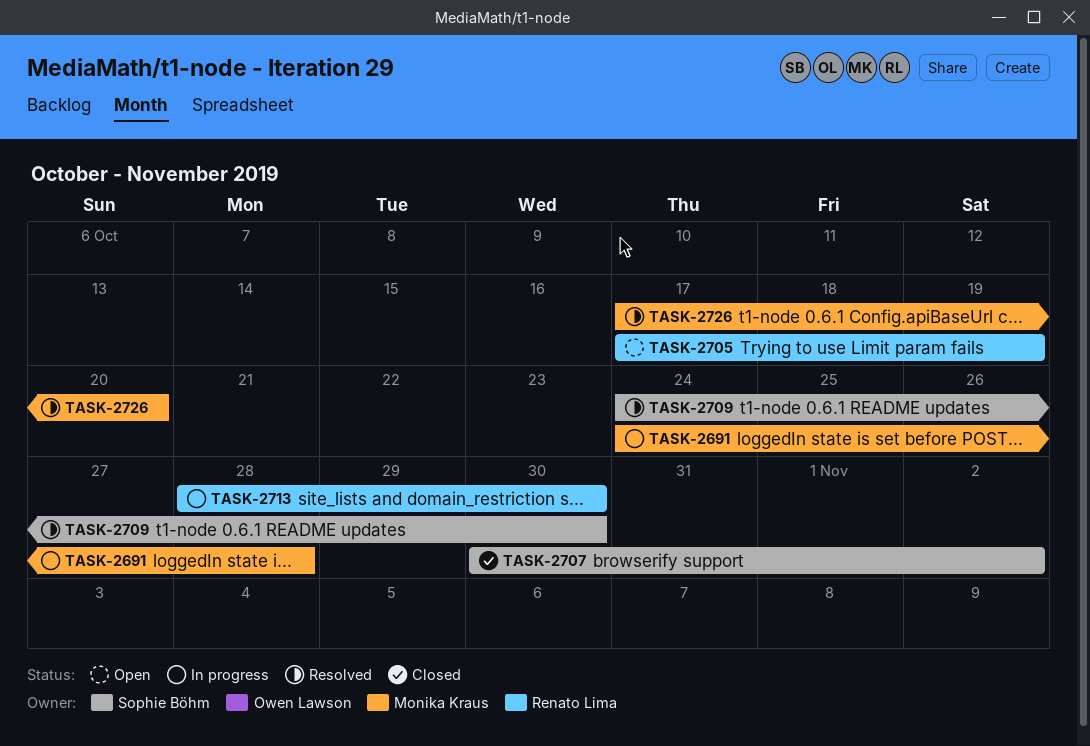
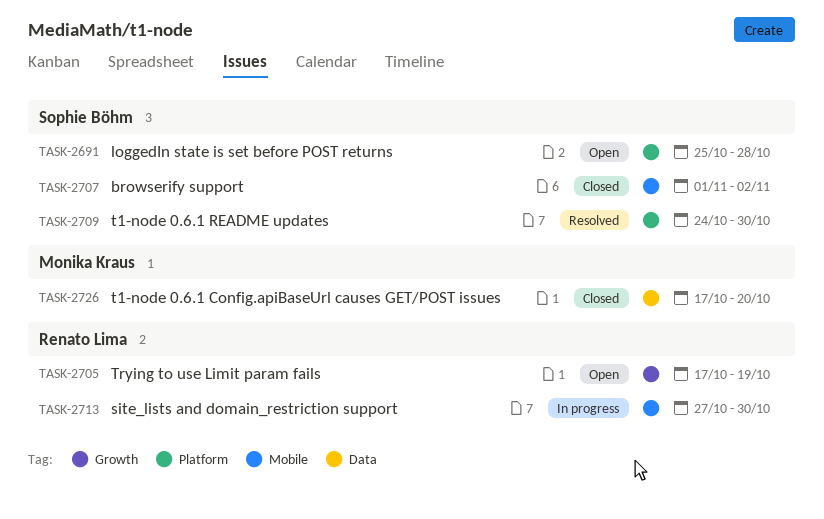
TASK-2691, status: In progress -> Open
TASK-2691, owner: Monika Kraus -> Sophie Böhm
TASK-2691, start: Oct 24 -> Oct 25
TASK-2707, start: Oct 30 -> Nov 1
TASK-2713, start: Oct 28 -> Oct 27
TASK-2726, status: Resolved -> Closed

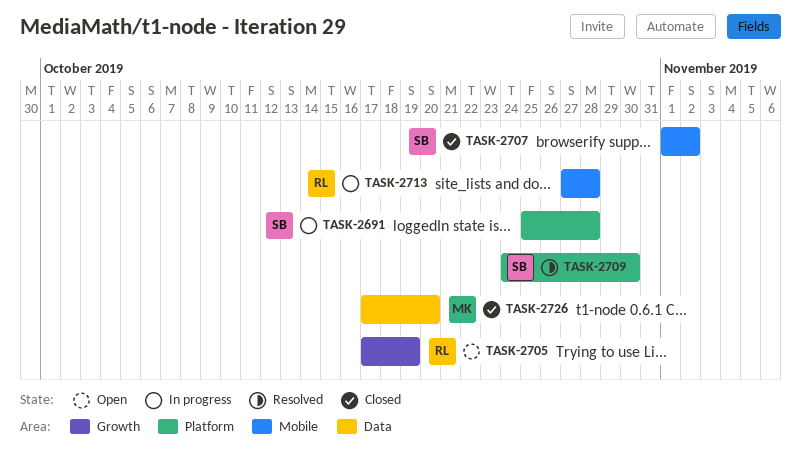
TASK-2691, status: Open -> In progress
TASK-2713, due: Oct 30 -> Oct 28

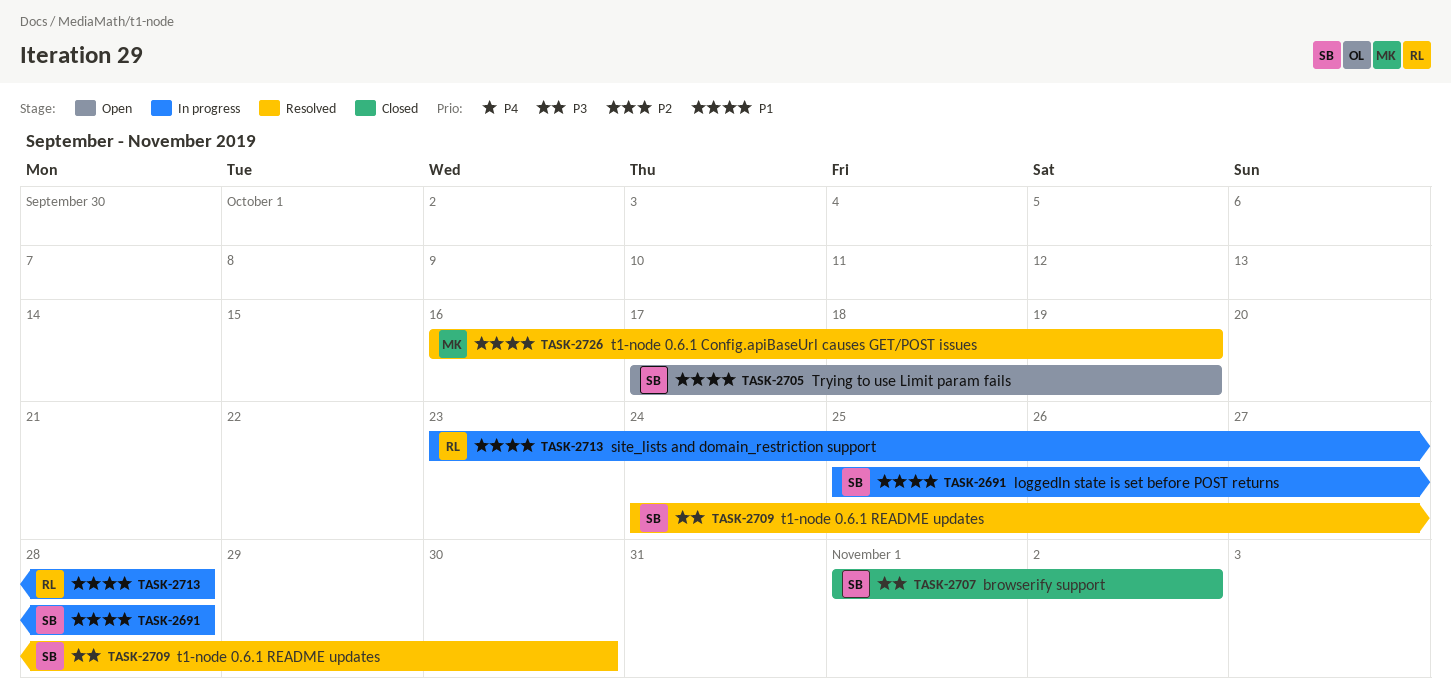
TASK-2705, owner: RL -> SB
TASK-2713, start: Oct 27 -> Oct 23
TASK-2726, status: Closed -> Resolved
TASK-2726, start: Oct 17 -> Oct 16
TASK-2726, due: Oct 20 -> Oct 19

